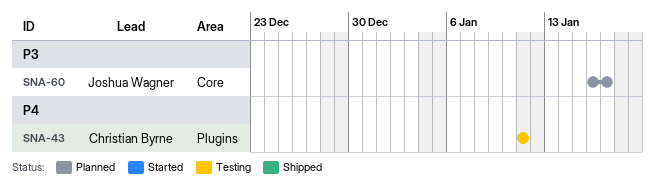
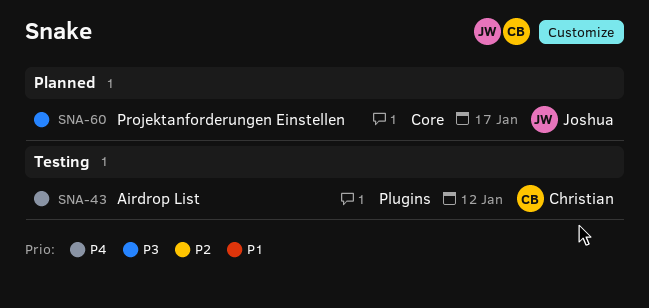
SNA-43, due: Jan 11 -> Jan 12

